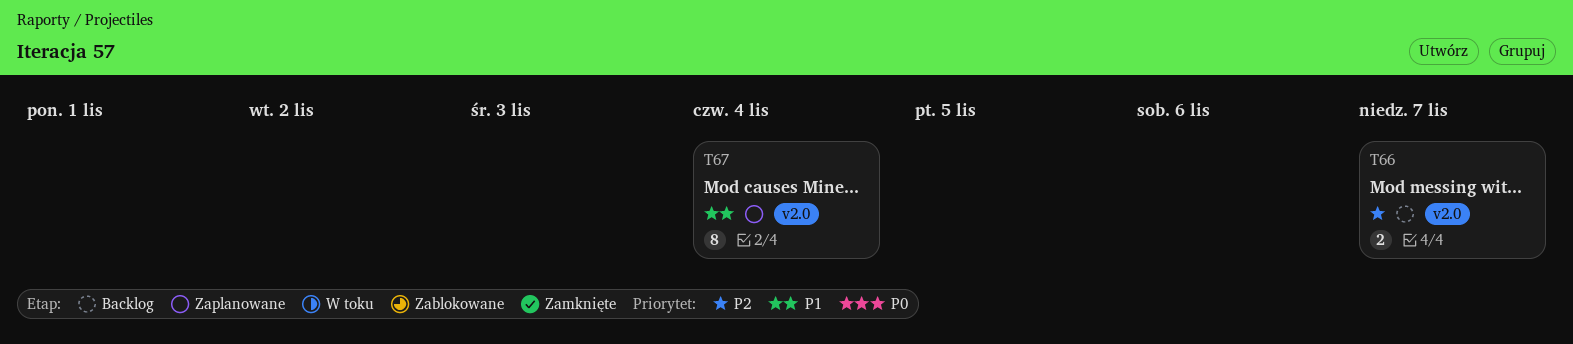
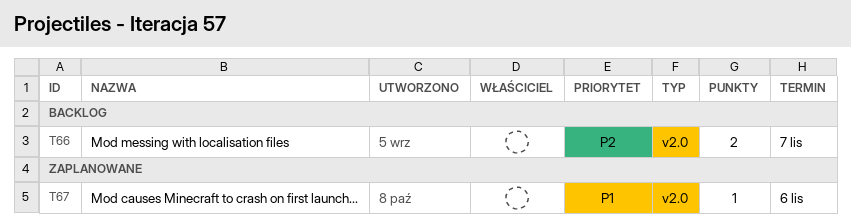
T67, estimate: 8 -> 1
T67, due: Nov 4 -> Nov 6

